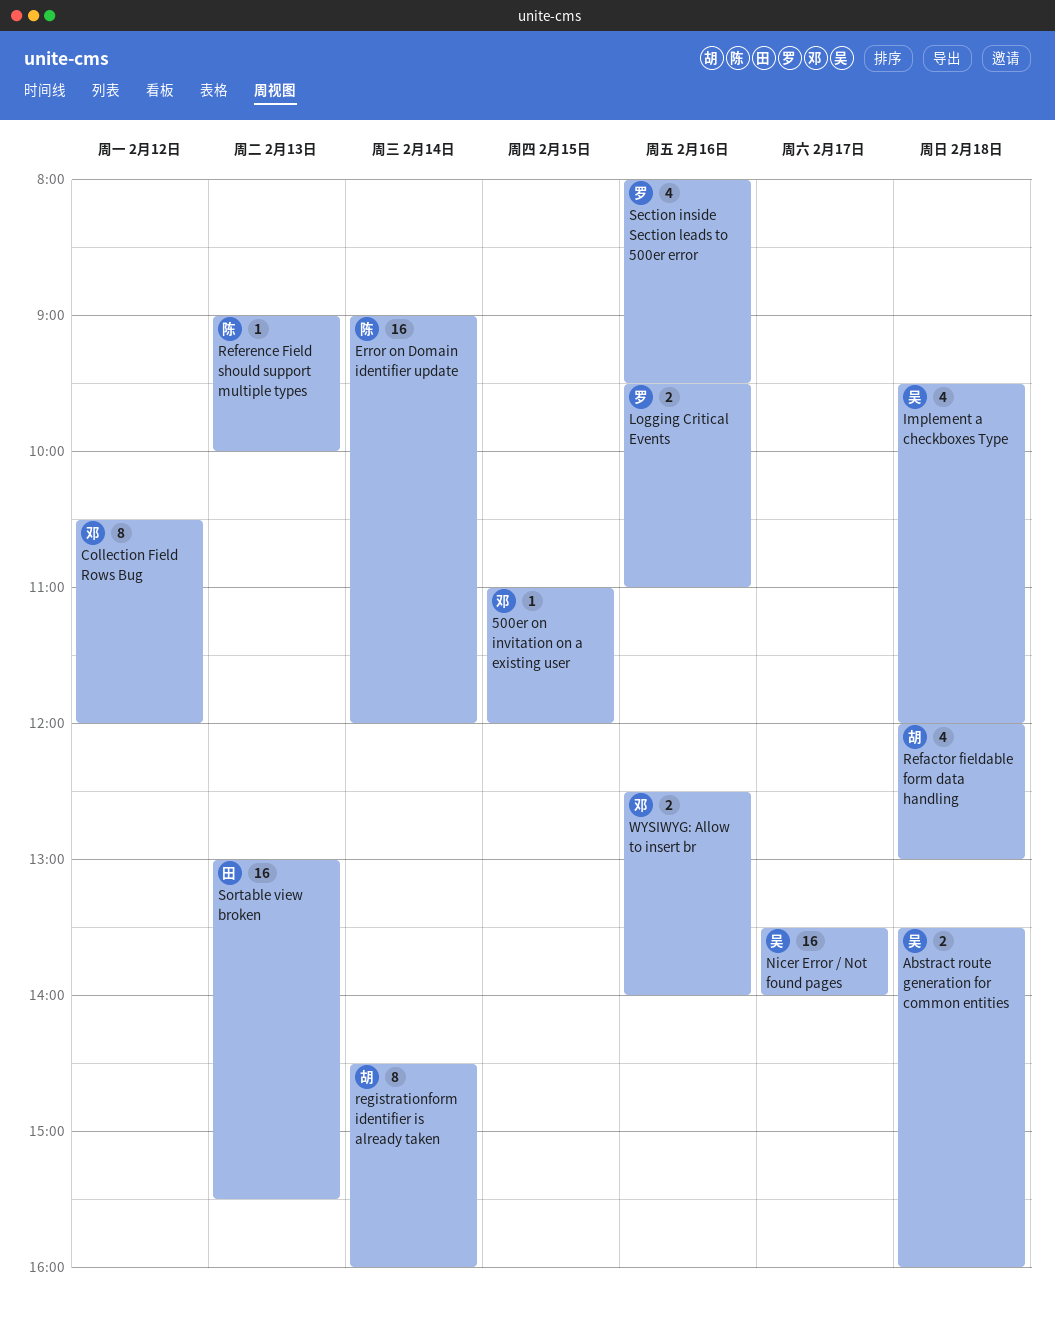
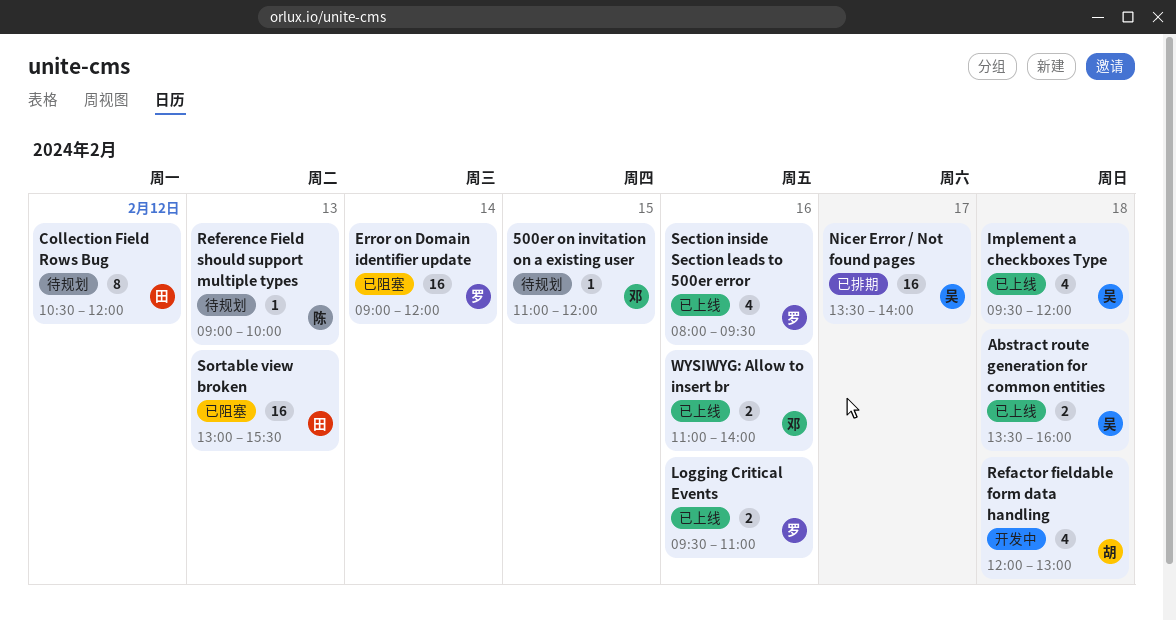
Collection Field Rows Bug, owner: 邓 -> 田
Error on Domain identifier update, owner: 陈 -> 罗
registrationform identifier is already taken: present -> none
WYSIWYG: Allow to insert br, begins: 12:30 -> 11:00

